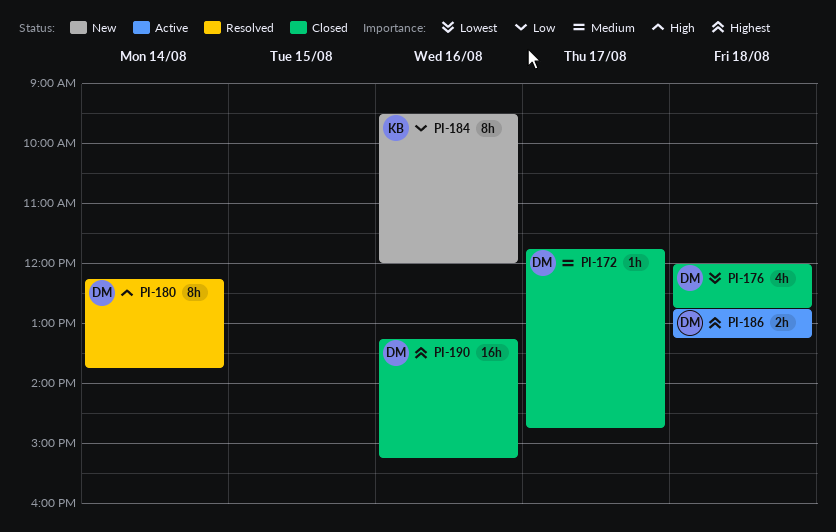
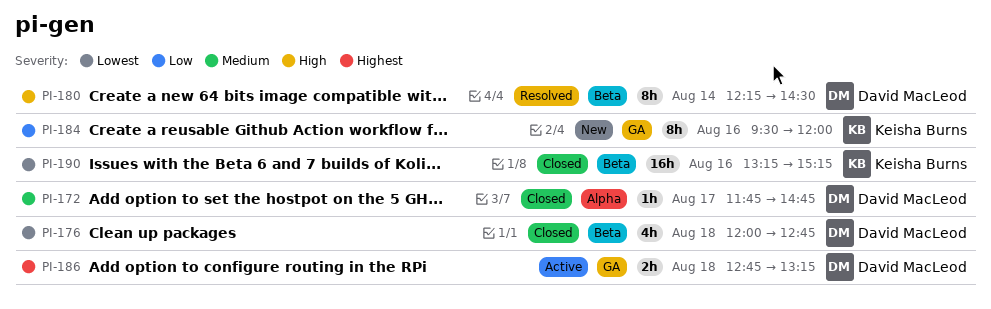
PI-180, ends: 13:45 -> 14:30
PI-190, owner: David MacLeod -> Keisha Burns
PI-190, priority: Highest -> Lowest

